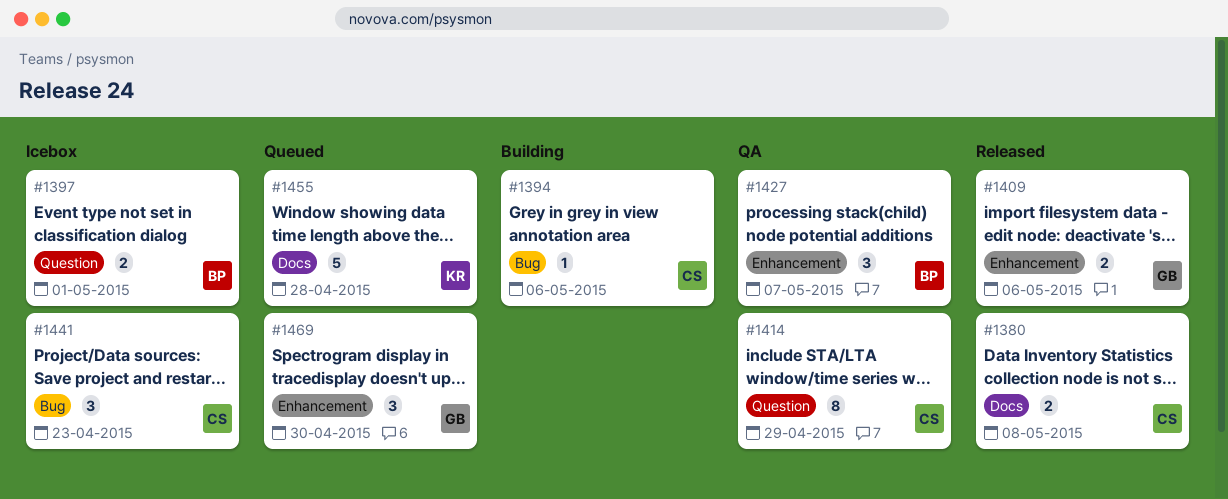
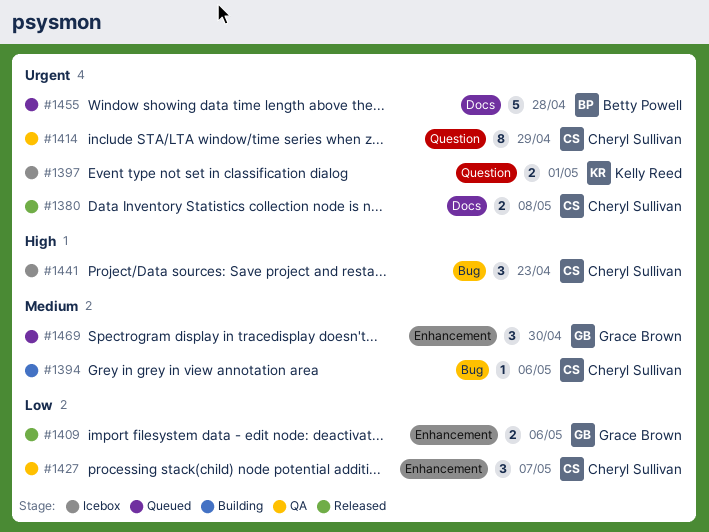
#1397, owner: Betty Powell -> Kelly Reed
#1427, owner: Betty Powell -> Cheryl Sullivan
#1455, owner: Kelly Reed -> Betty Powell

